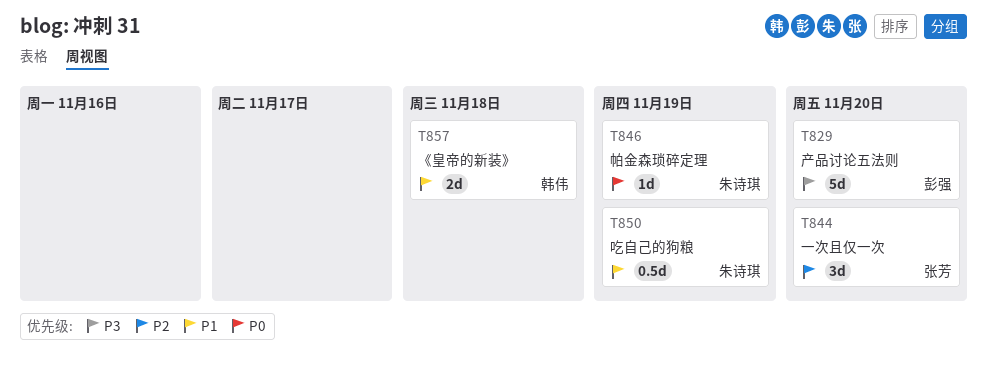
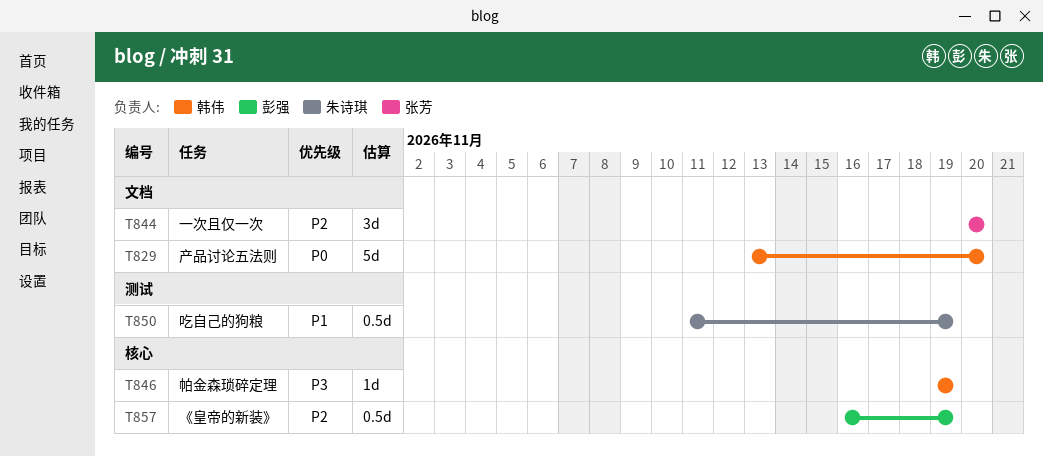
T829, owner: 彭强 -> 韩伟
T829, priority: P3 -> P0
T846, owner: 朱诗琪 -> 韩伟
T846, priority: P0 -> P3
T857, owner: 韩伟 -> 彭强
T857, priority: P1 -> P2
T857, estimate: 2d -> 0.5d
T857, due: Nov 18 -> Nov 19

